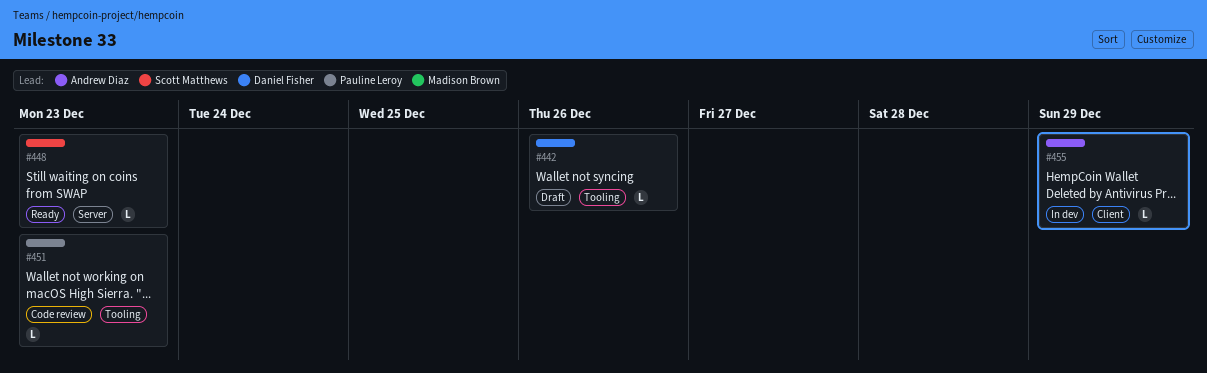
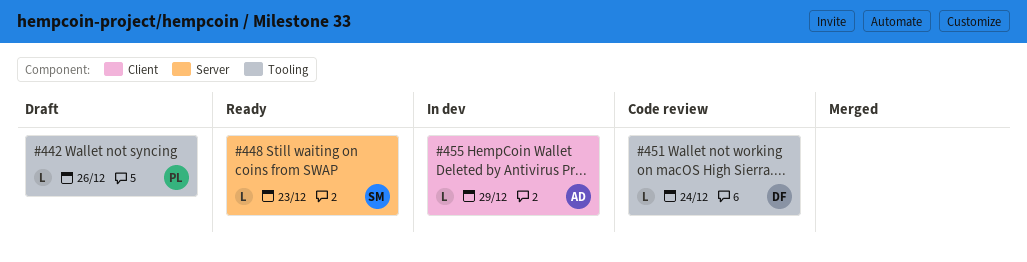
#442, owner: Daniel Fisher -> Pauline Leroy
#451, owner: Pauline Leroy -> Daniel Fisher
#451, due: Dec 23 -> Dec 24

